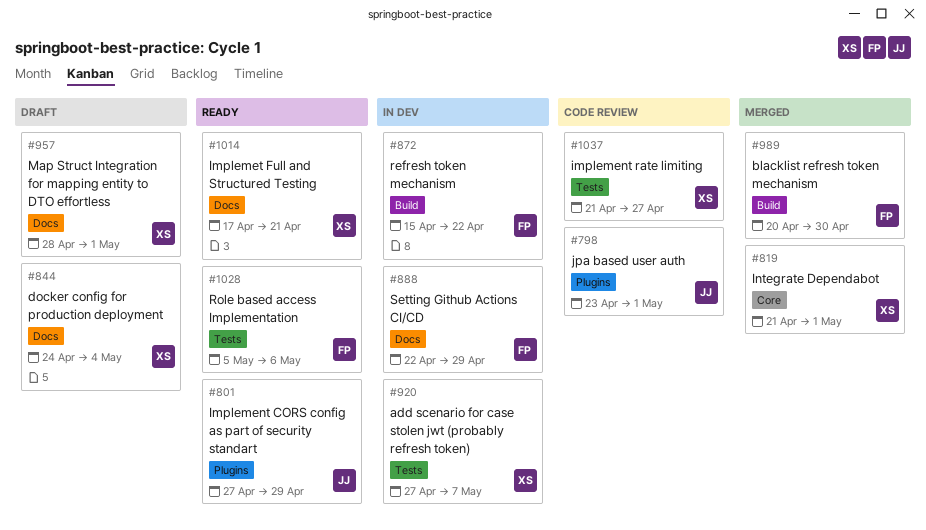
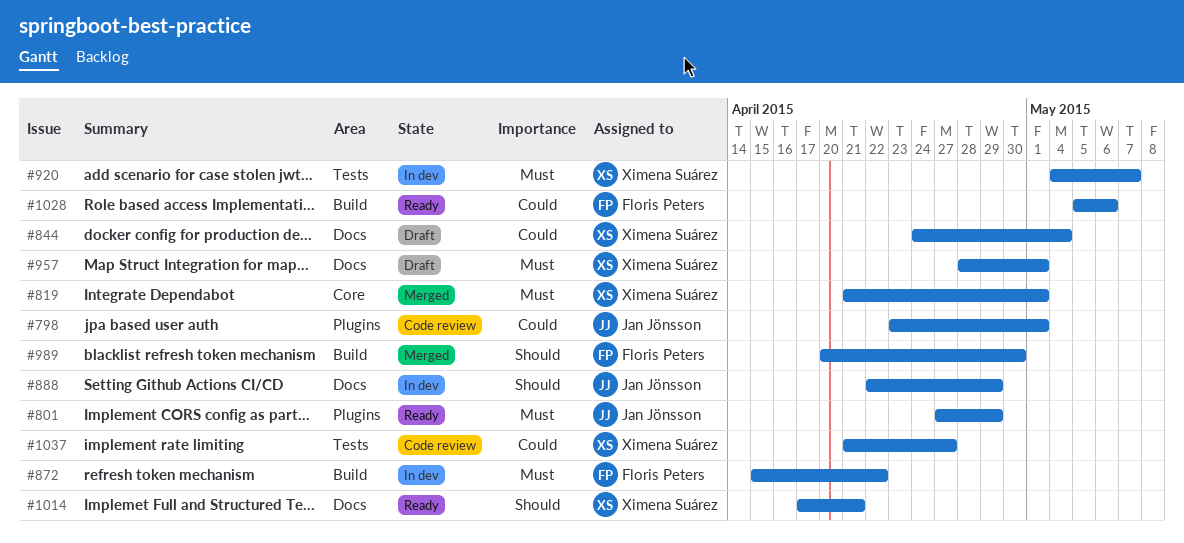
#888, owner: Floris Peters -> Jan Jönsson
#920, start: Apr 27 -> May 4
#1028, label: Tests -> Build

